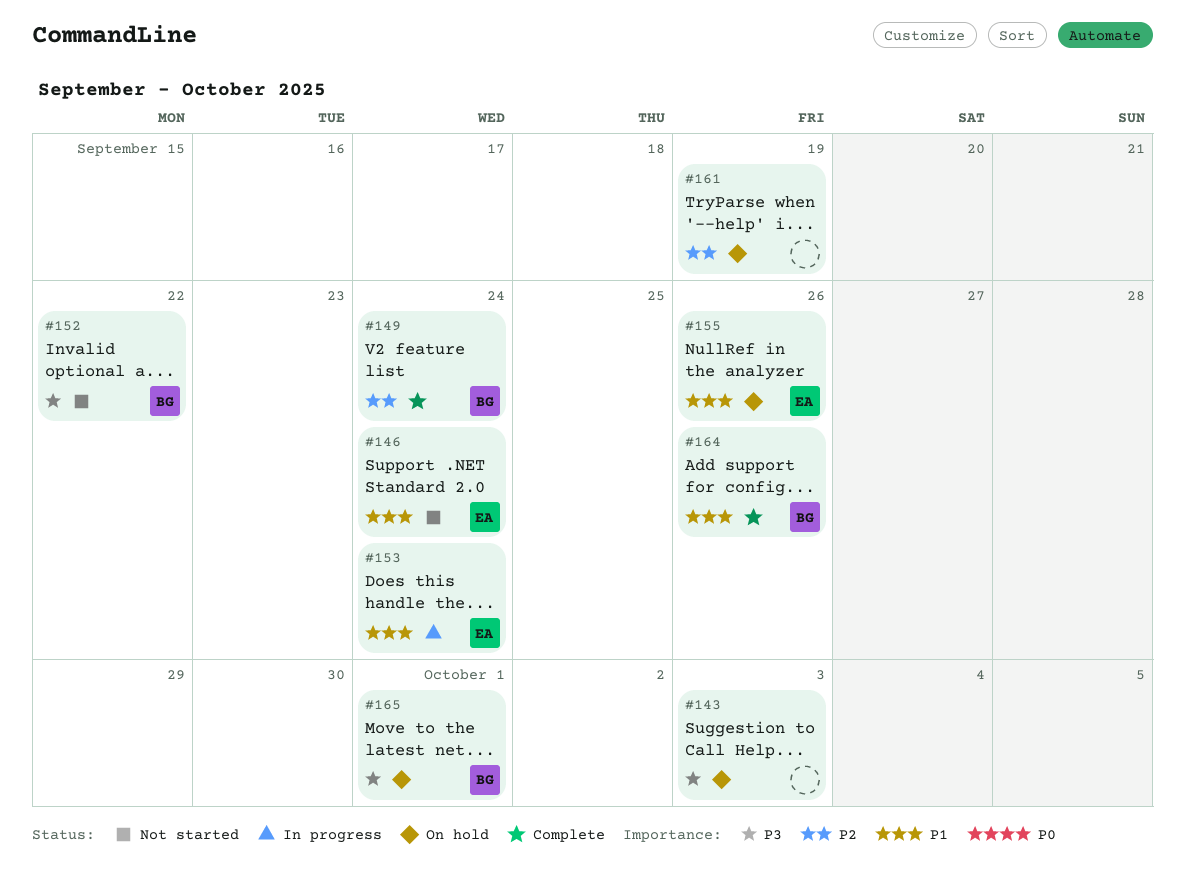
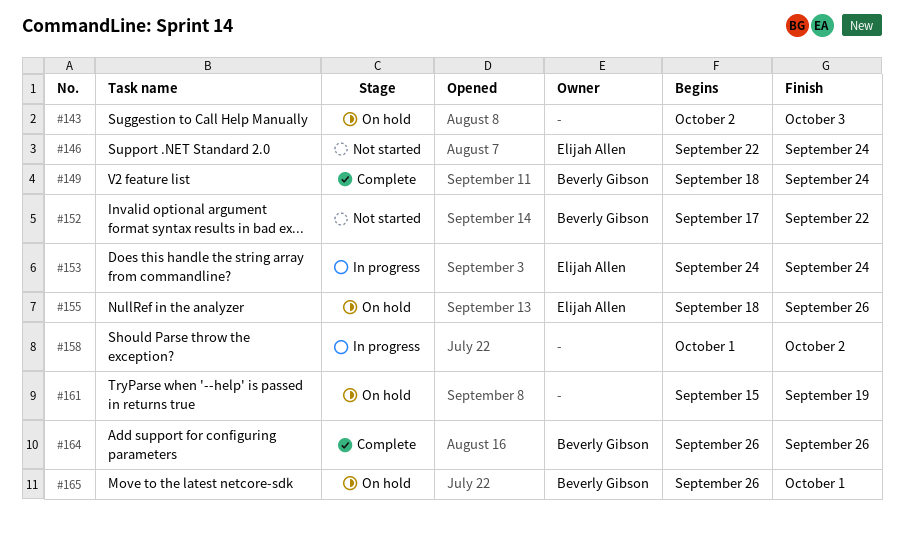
#158: none -> present

